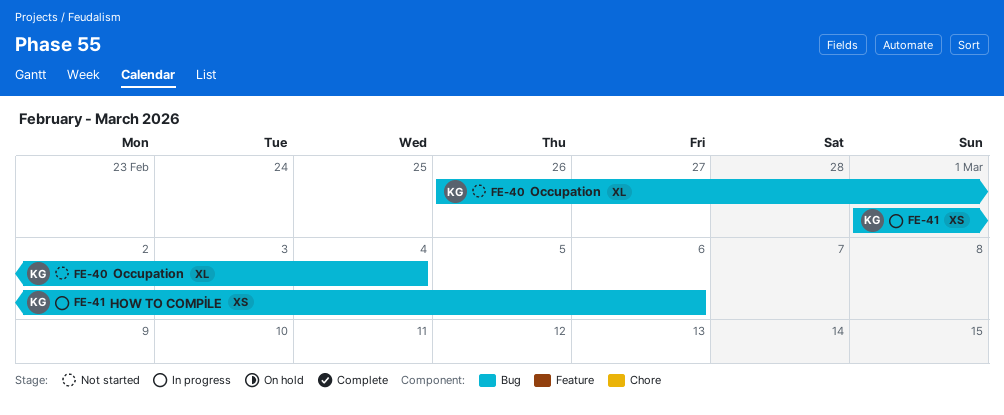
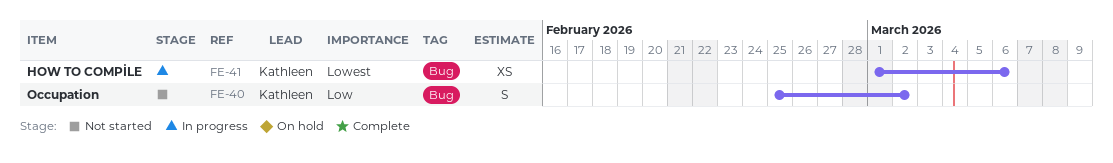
FE-40, estimate: XL -> S
FE-40, start: Feb 26 -> Feb 25
FE-40, due: Mar 4 -> Mar 2

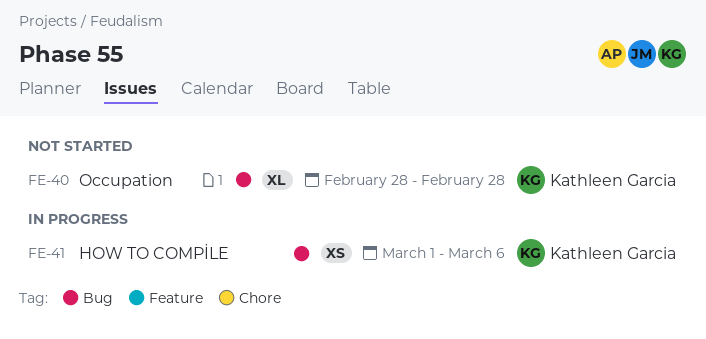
FE-40, estimate: S -> XL
FE-40, start: Feb 25 -> Feb 28
FE-40, due: Mar 2 -> Feb 28

